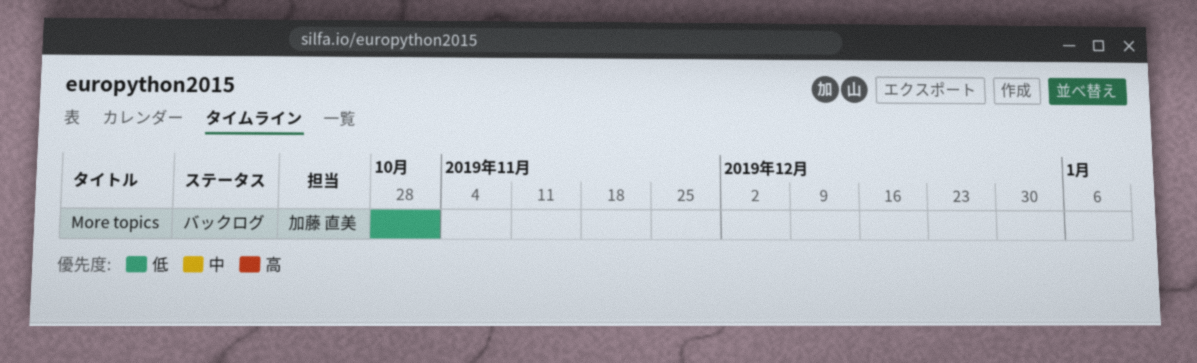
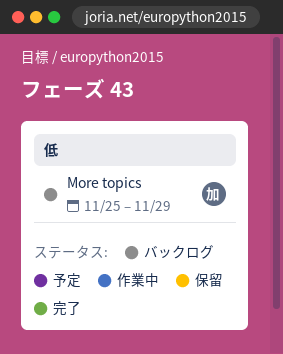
More topics, start: Oct 28 -> Nov 25
More topics, due: Nov 1 -> Nov 29

